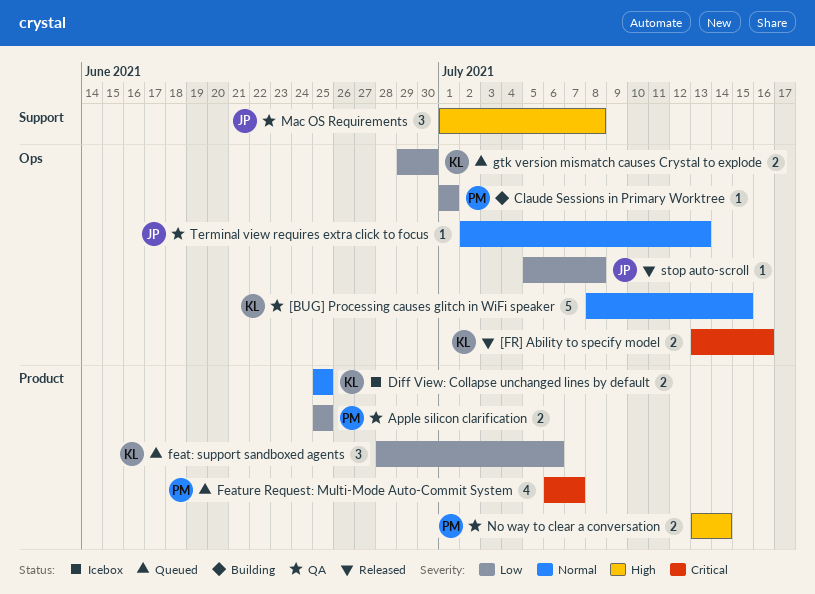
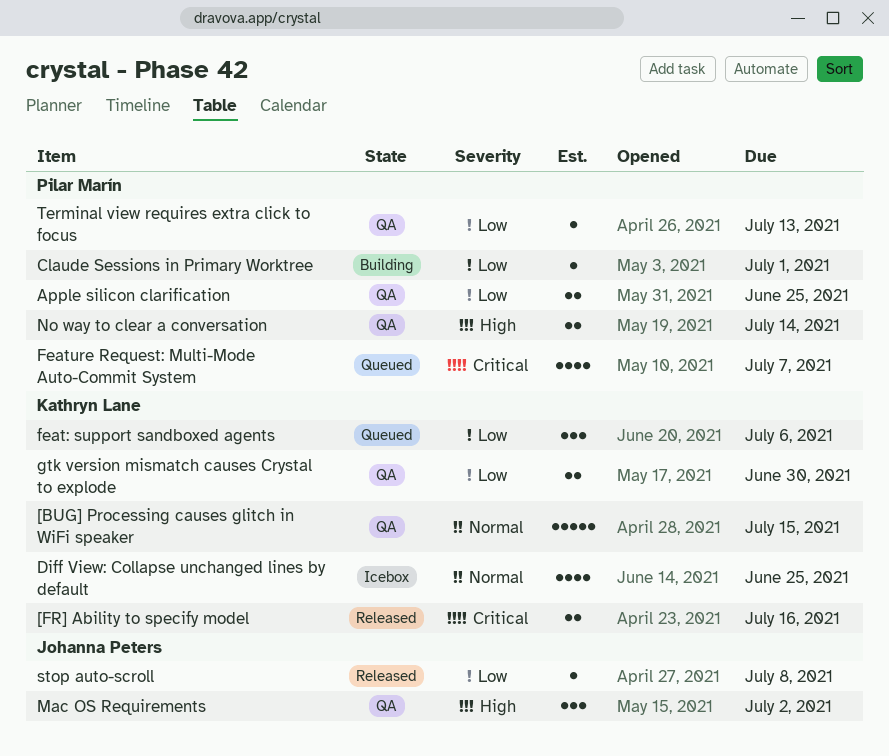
Diff View: Collapse unchanged lines by default, estimate: 2 -> 4
gtk version mismatch causes Crystal to explode, status: Queued -> QA
Mac OS Requirements, due: Jul 8 -> Jul 2
Terminal view requires extra click to focus, owner: Johanna Peters -> Pilar Marín
Terminal view requires extra click to focus, priority: Normal -> Low

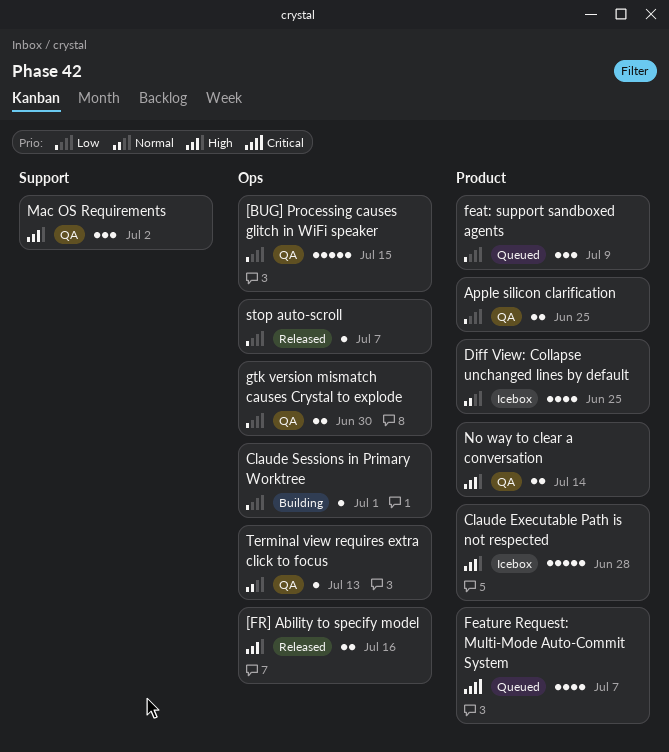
[BUG] Processing causes glitch in WiFi speaker, priority: Normal -> Low
[FR] Ability to specify model, priority: Critical -> High
Claude Executable Path is not respected: none -> present
feat: support sandboxed agents, due: Jul 6 -> Jul 9
stop auto-scroll, due: Jul 8 -> Jul 7
Terminal view requires extra click to focus, priority: Low -> Normal

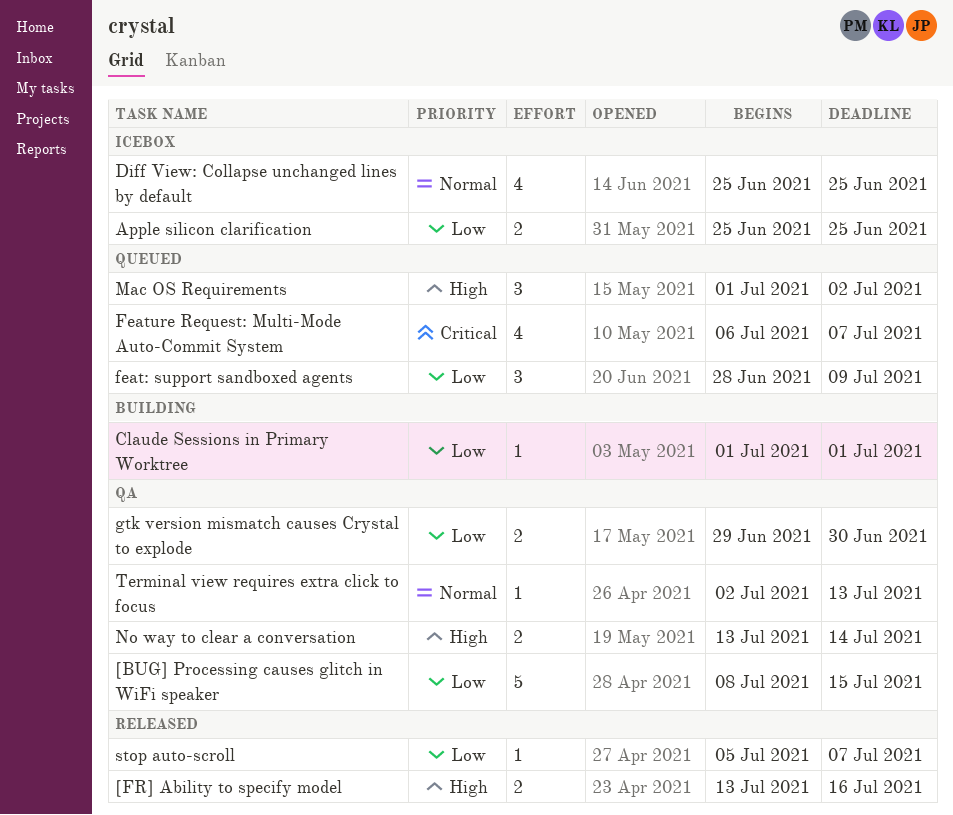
Apple silicon clarification, status: QA -> Icebox
Claude Executable Path is not respected: present -> none
Mac OS Requirements, status: QA -> Queued

